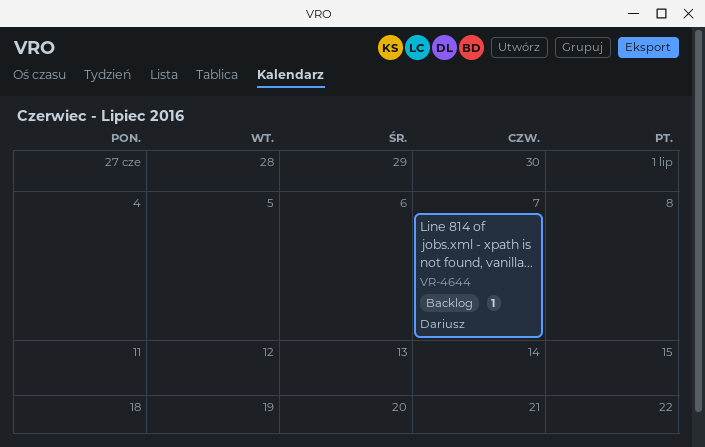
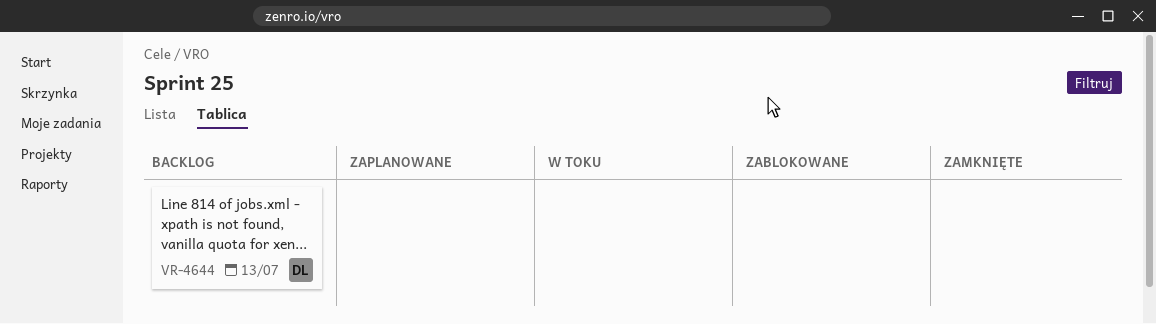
VR-4644, due: Jul 7 -> Jul 13

